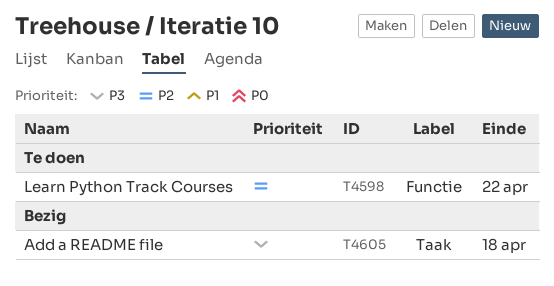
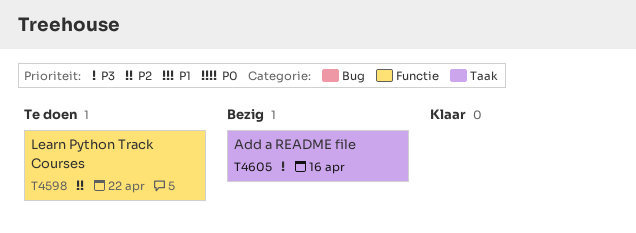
T4605, due: Apr 18 -> Apr 16

